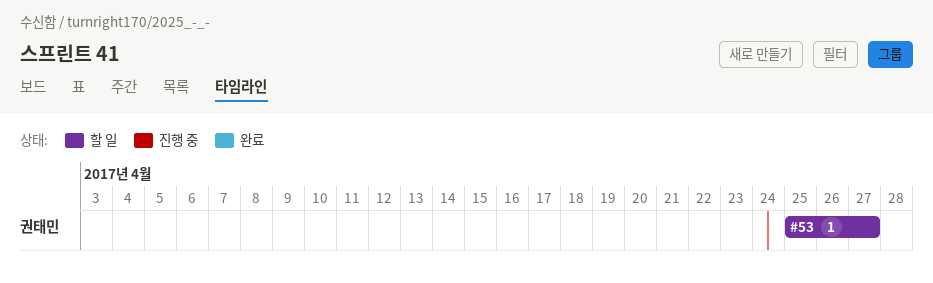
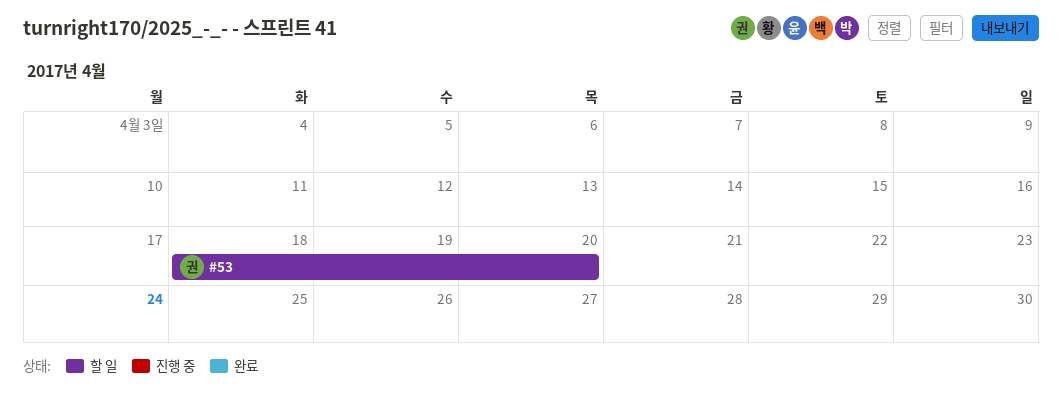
#53, start: Apr 25 -> Apr 18
#53, due: Apr 27 -> Apr 20

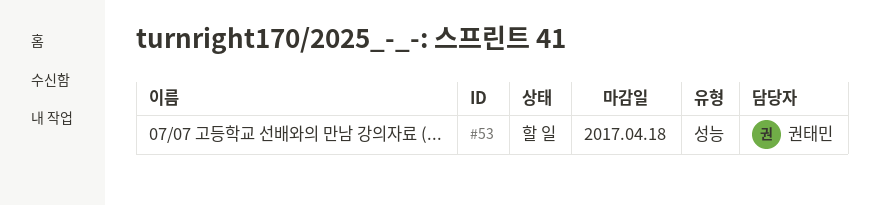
#53, due: Apr 20 -> Apr 18

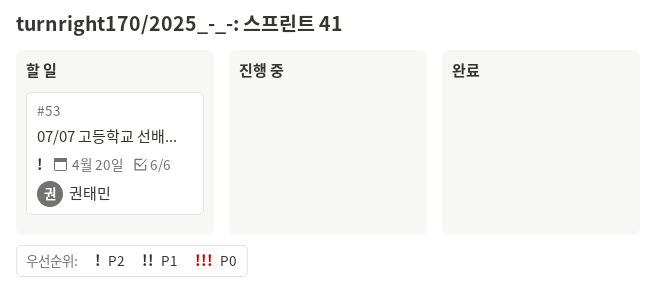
#53, due: Apr 18 -> Apr 20

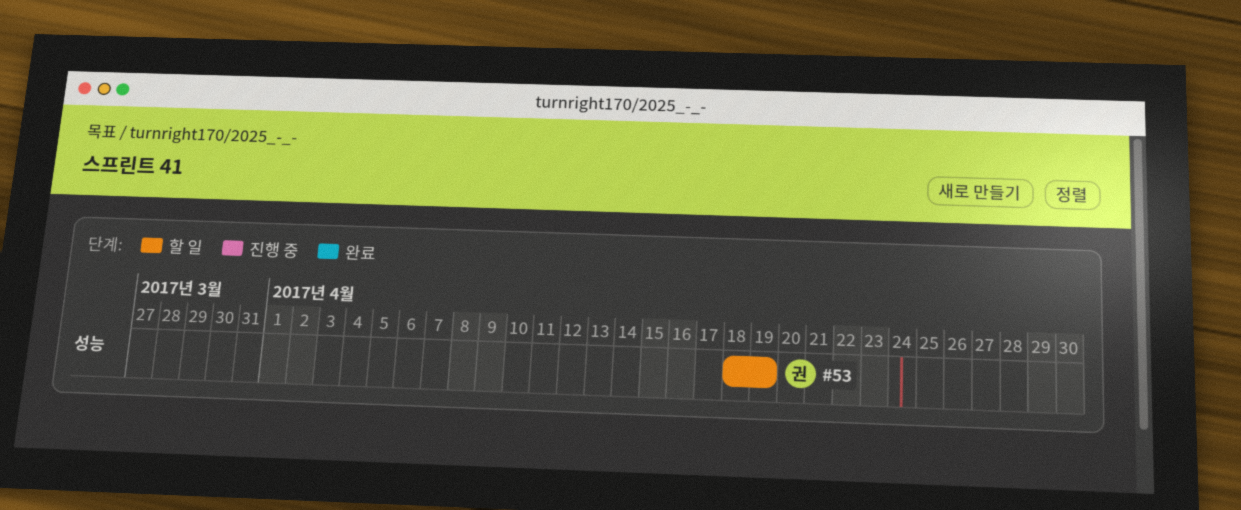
#53, due: Apr 20 -> Apr 19

